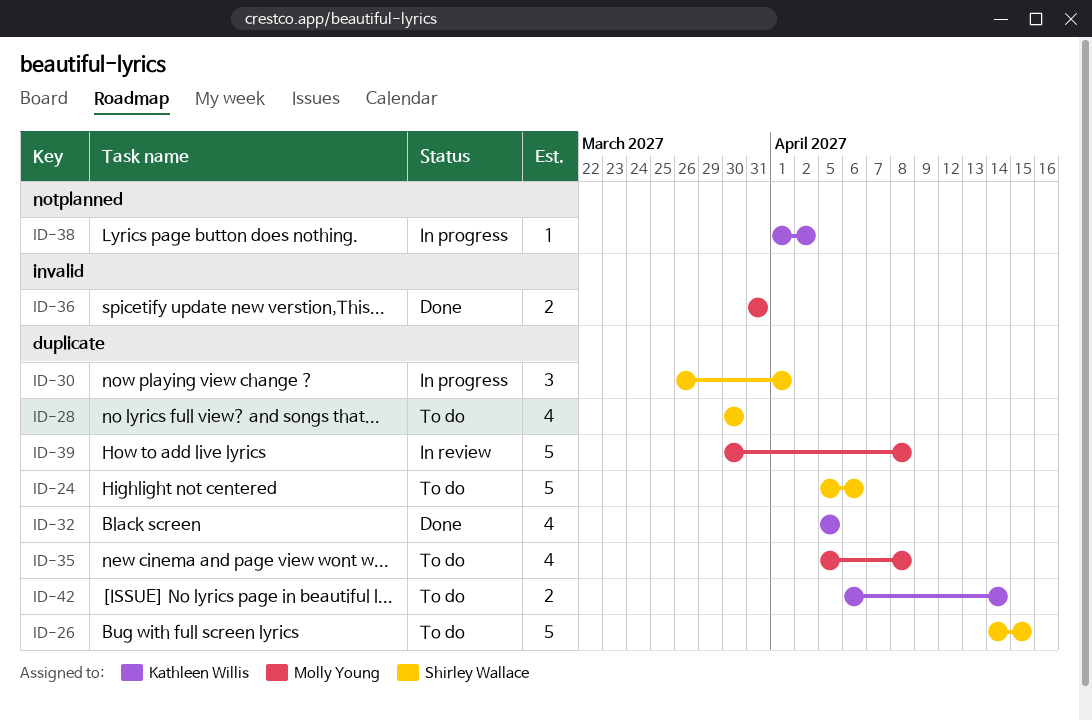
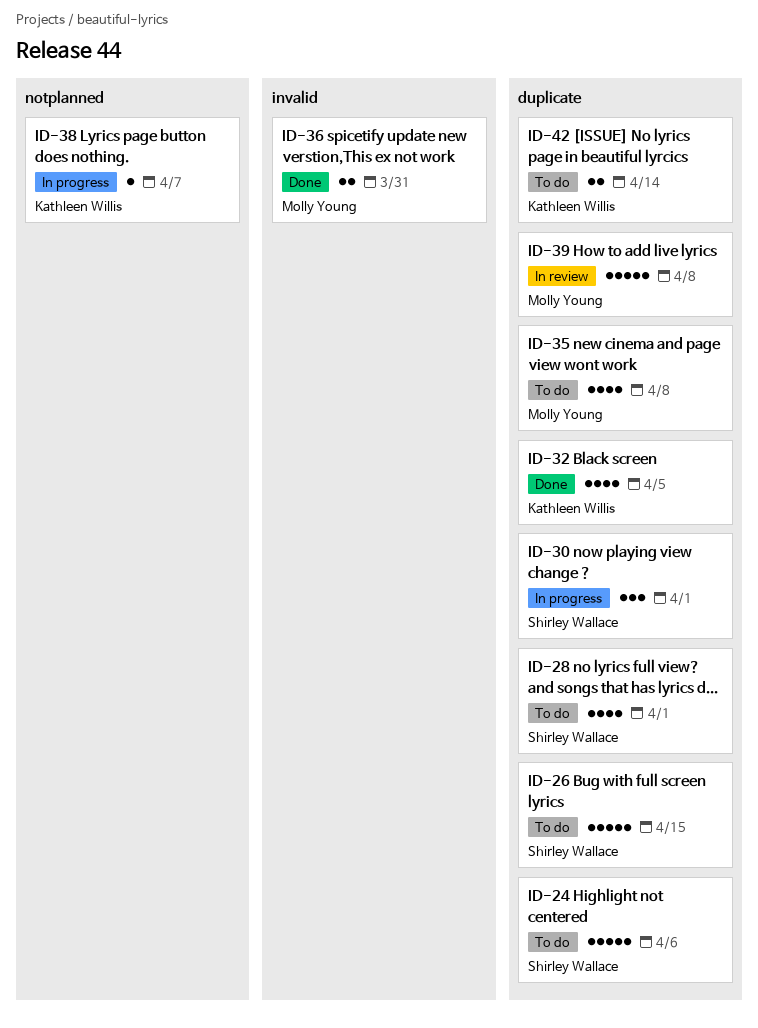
ID-28, due: Mar 30 -> Apr 1
ID-38, due: Apr 2 -> Apr 7

